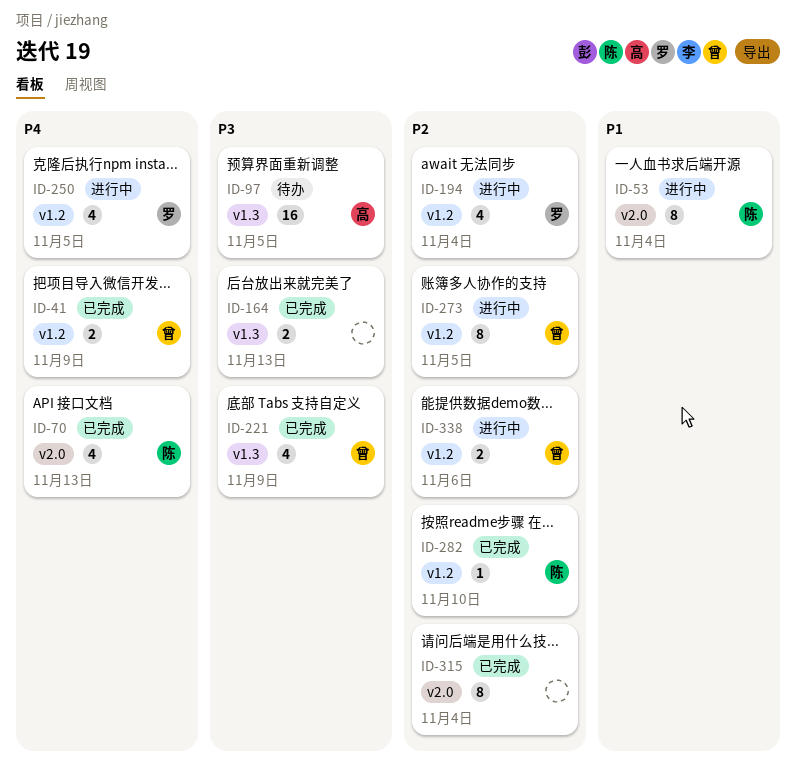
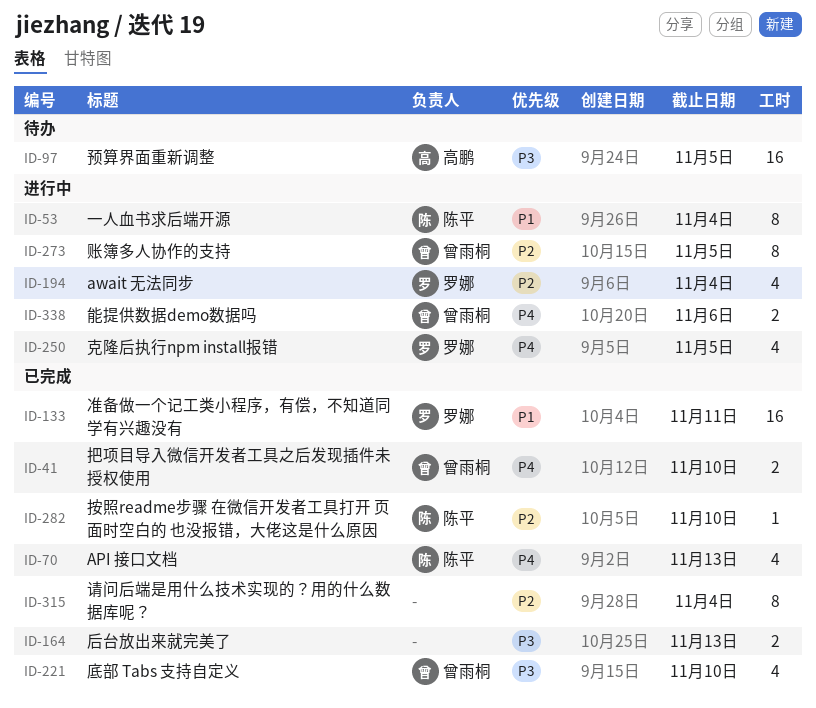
ID-41, due: Nov 9 -> Nov 10
ID-133: none -> present
ID-221, due: Nov 9 -> Nov 10
ID-338, priority: P2 -> P4

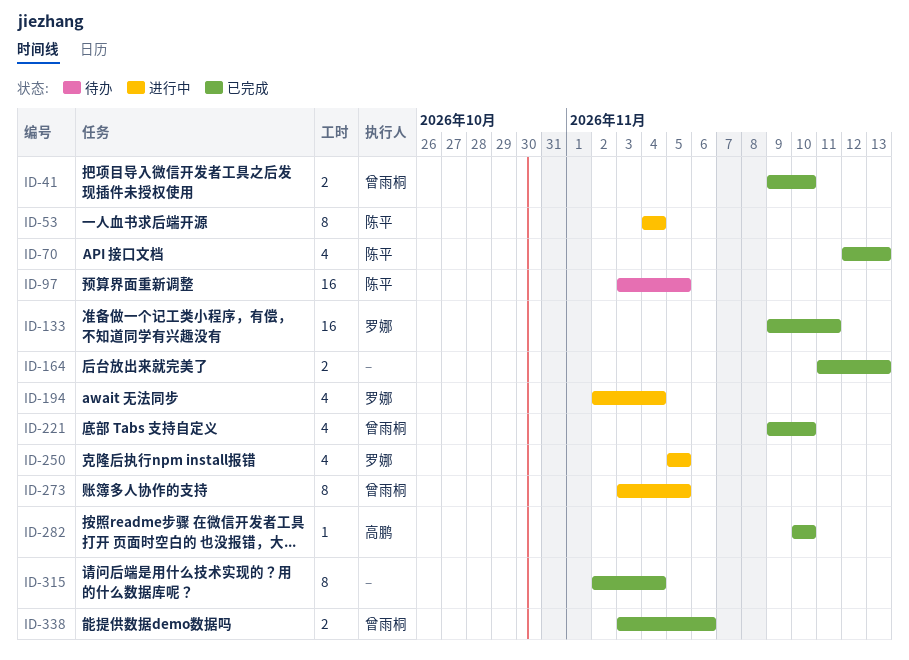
ID-97, owner: 高鹏 -> 陈平
ID-282, owner: 陈平 -> 高鹏
ID-338, status: 进行中 -> 已完成

